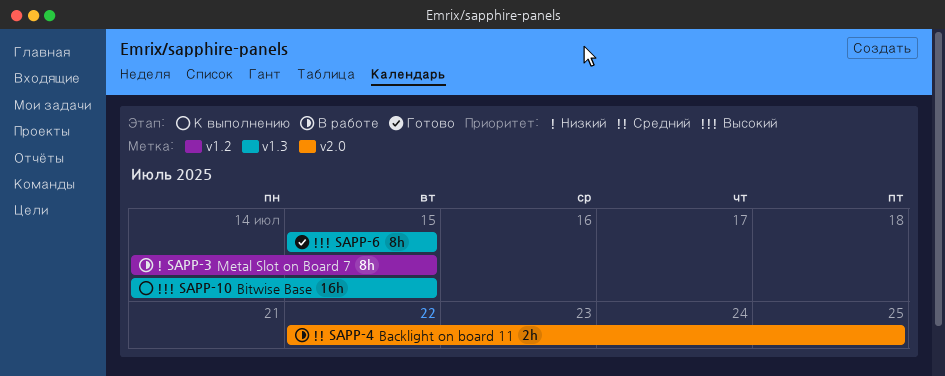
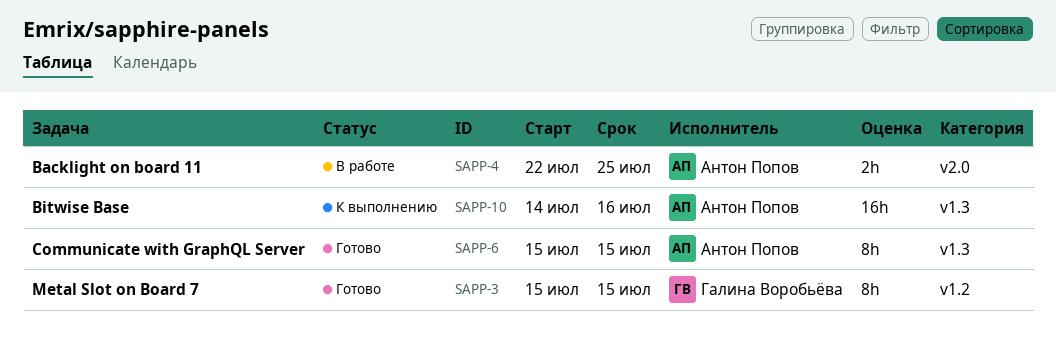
SAPP-3, status: В работе -> Готово
SAPP-3, start: Jul 14 -> Jul 15
SAPP-10, due: Jul 15 -> Jul 16

